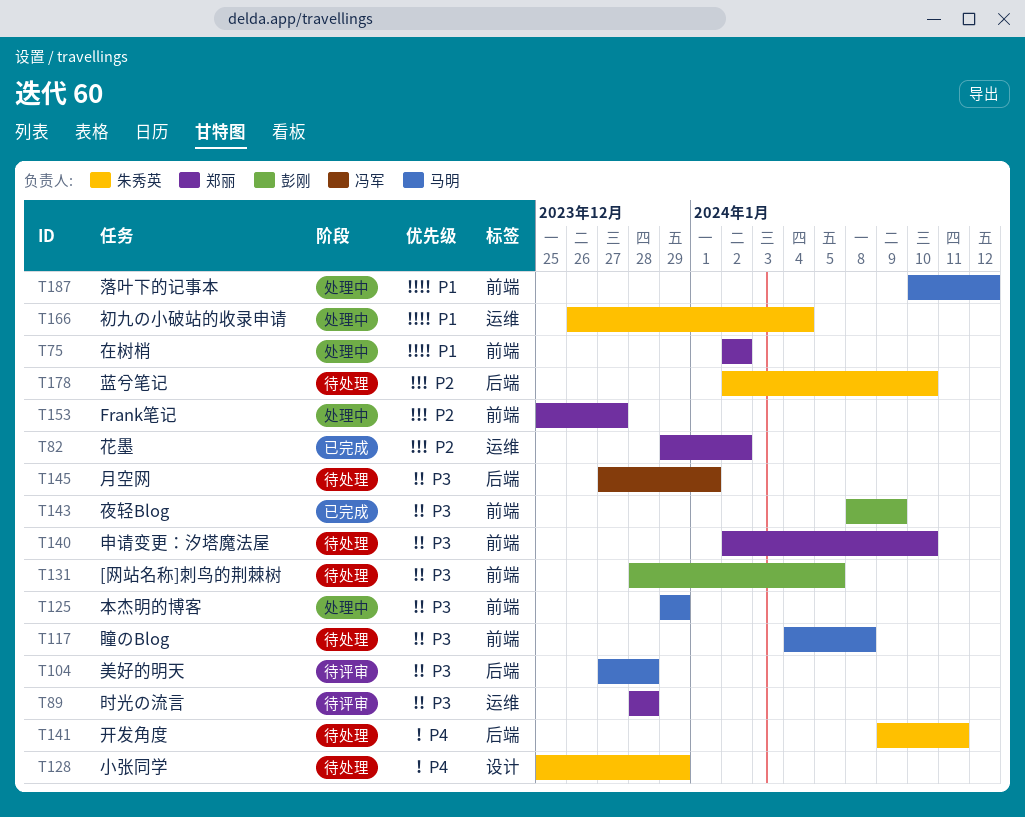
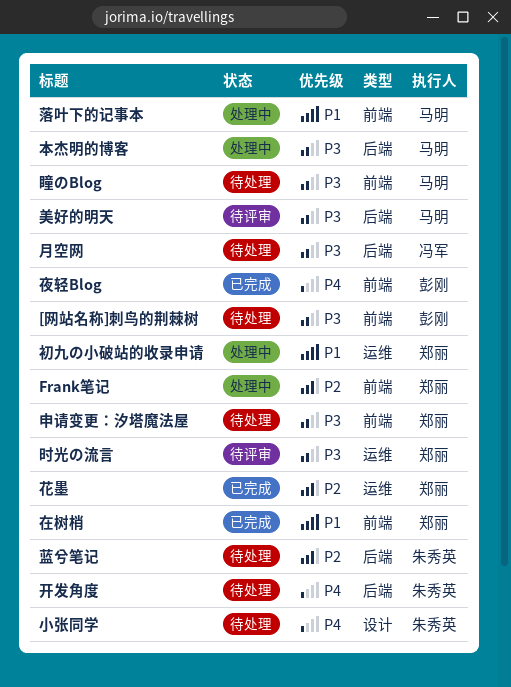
初九の小破站的收录申请, owner: 朱秀英 -> 郑丽
在树梢, status: 处理中 -> 已完成
夜轻Blog, priority: P3 -> P4
本杰明的博客, label: 前端 -> 后端

